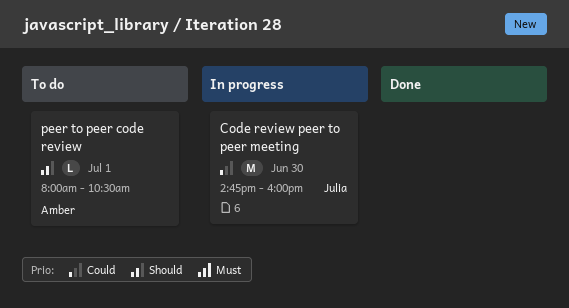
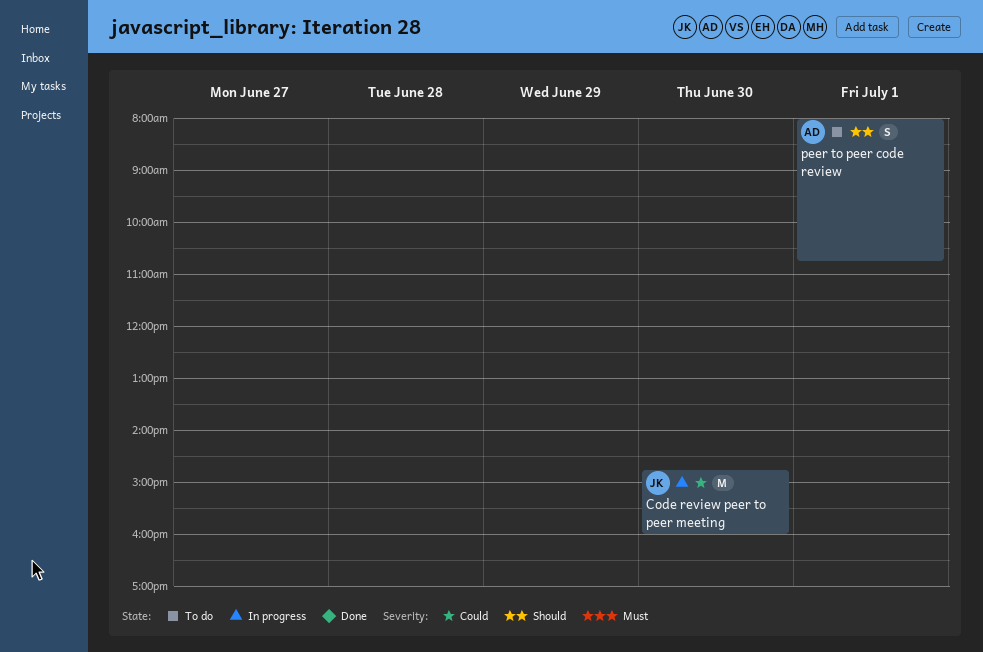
peer to peer code review, estimate: L -> S
peer to peer code review, ends: 10:30 -> 10:45

